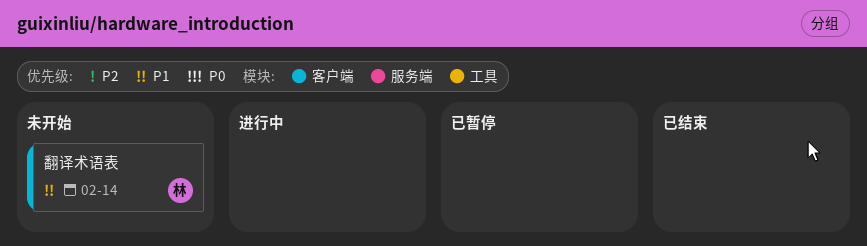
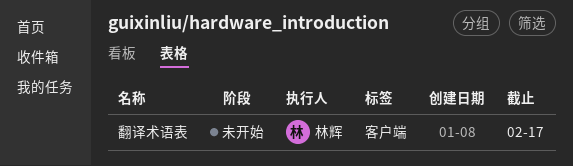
翻译术语表, due: Feb 14 -> Feb 17

